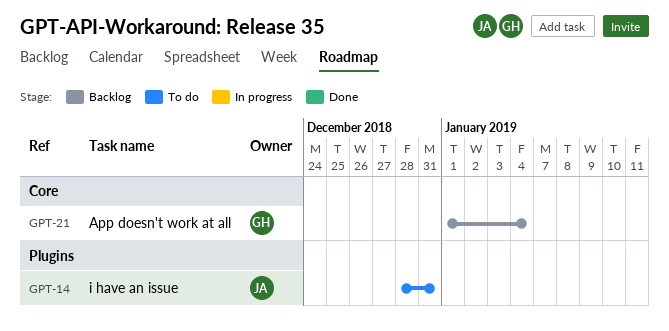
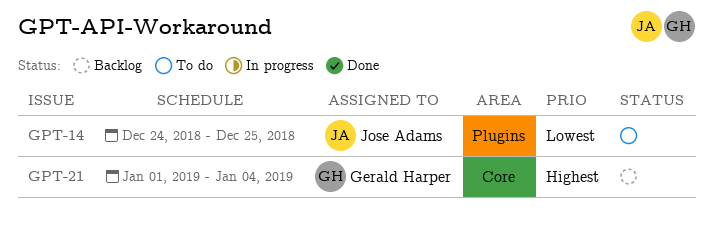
GPT-14, start: Dec 28 -> Dec 24
GPT-14, due: Dec 31 -> Dec 25

